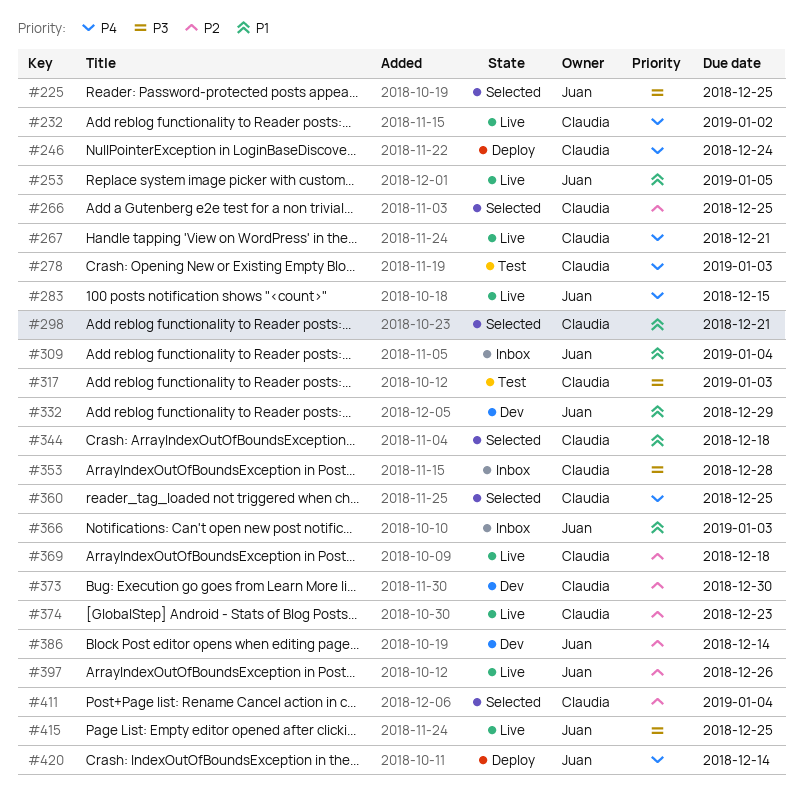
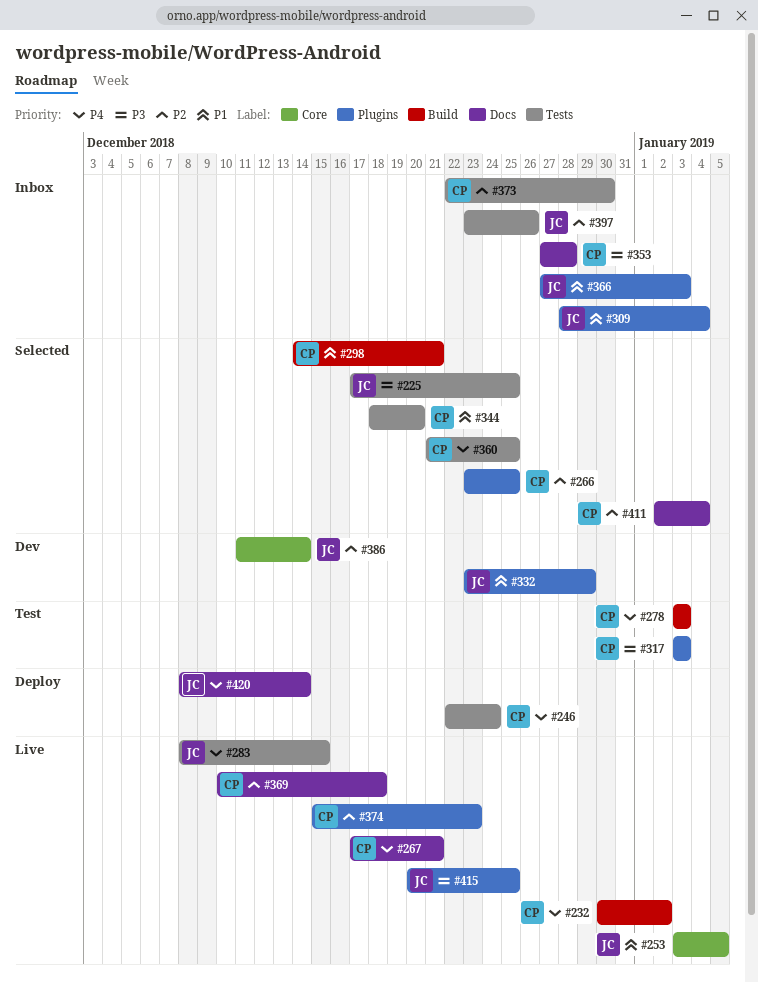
#344, due: Dec 18 -> Dec 20
#373, status: Dev -> Inbox
#397, status: Live -> Inbox

